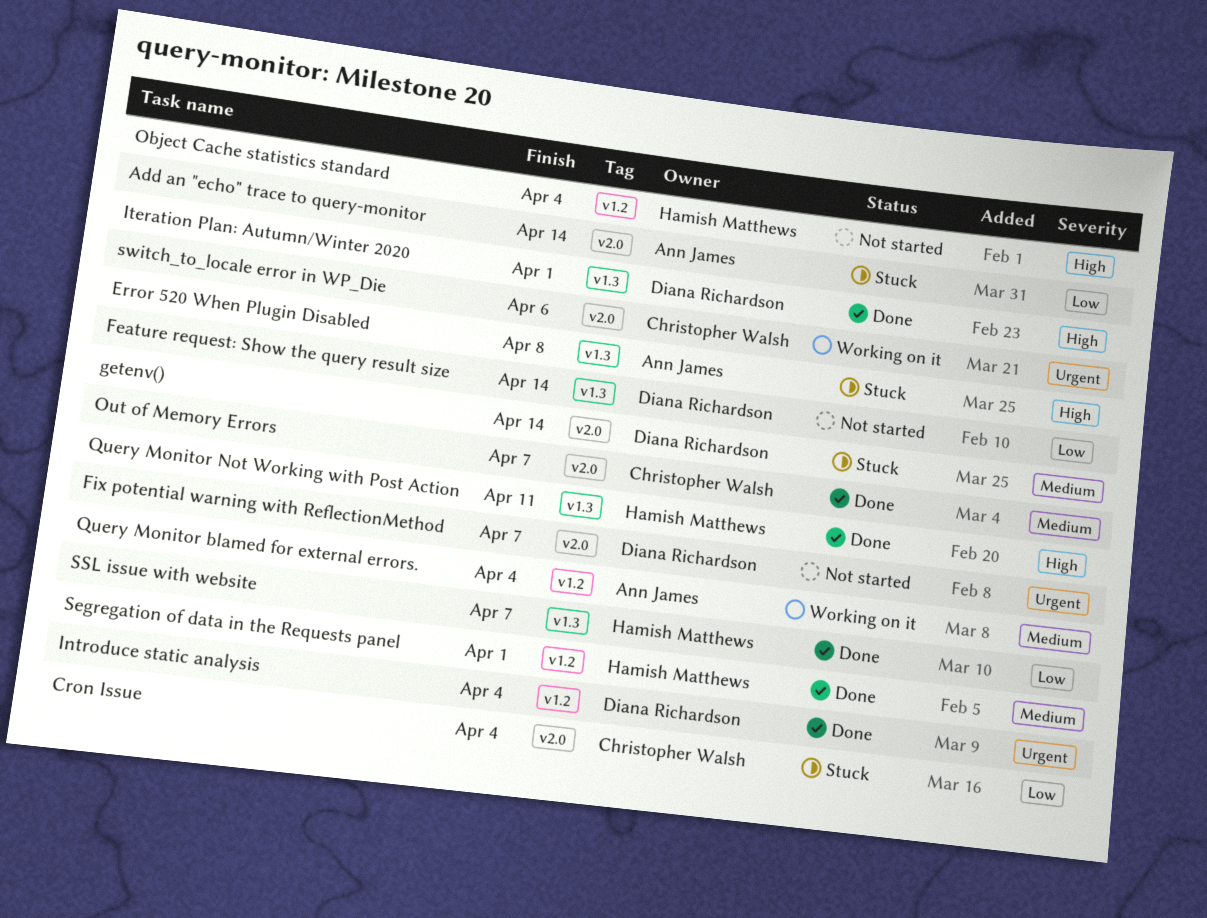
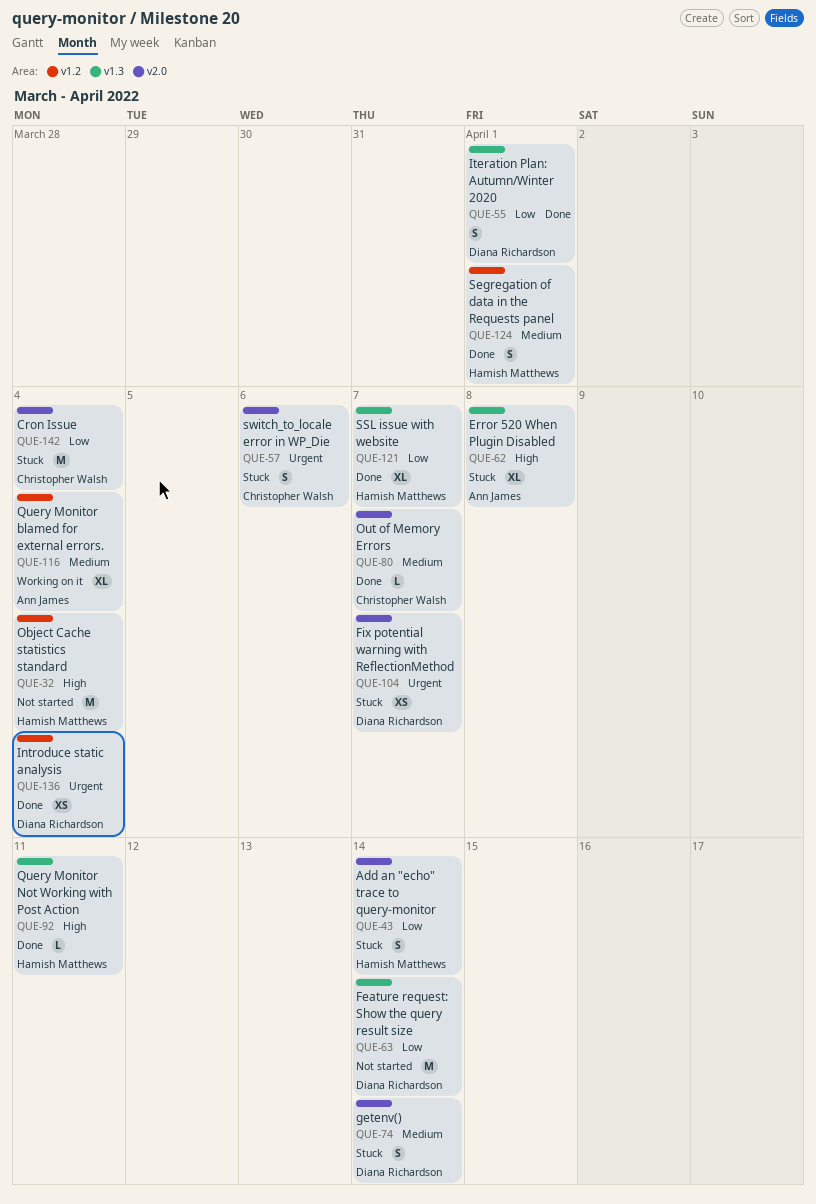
Add an "echo" trace to query-monitor, owner: Ann James -> Hamish Matthews
Fix potential warning with ReflectionMethod, status: Not started -> Stuck
Iteration Plan: Autumn/Winter 2020, priority: High -> Low
switch_to_locale error in WP_Die, status: Working on it -> Stuck

